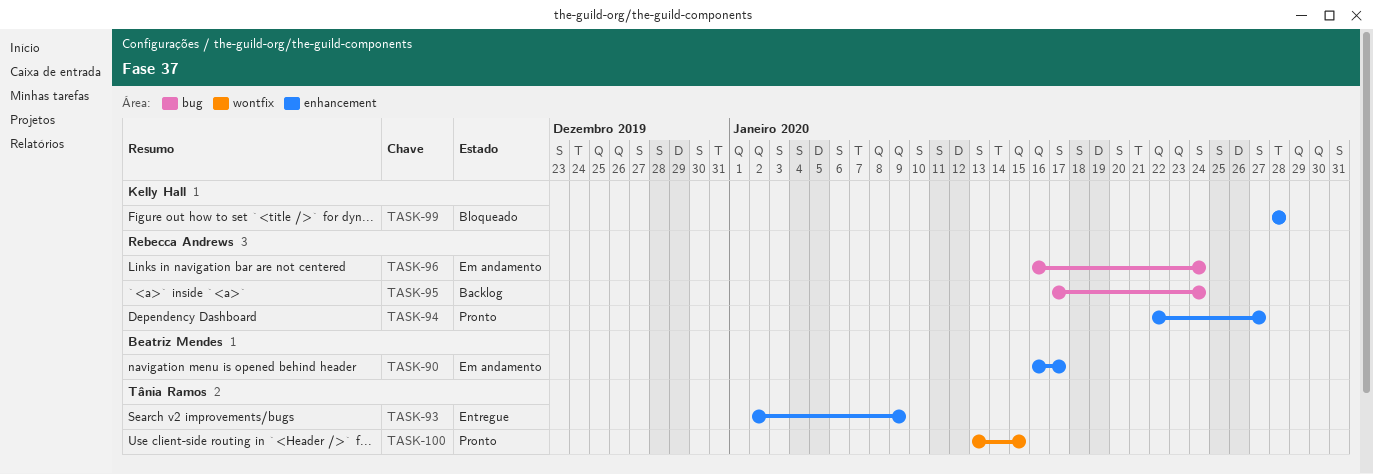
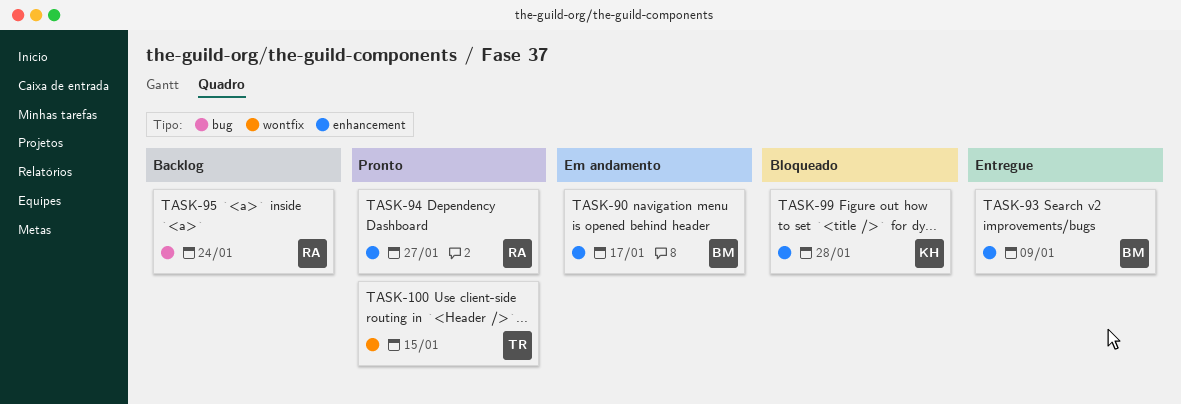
TASK-93, owner: Tânia Ramos -> Beatriz Mendes
TASK-96: present -> none

